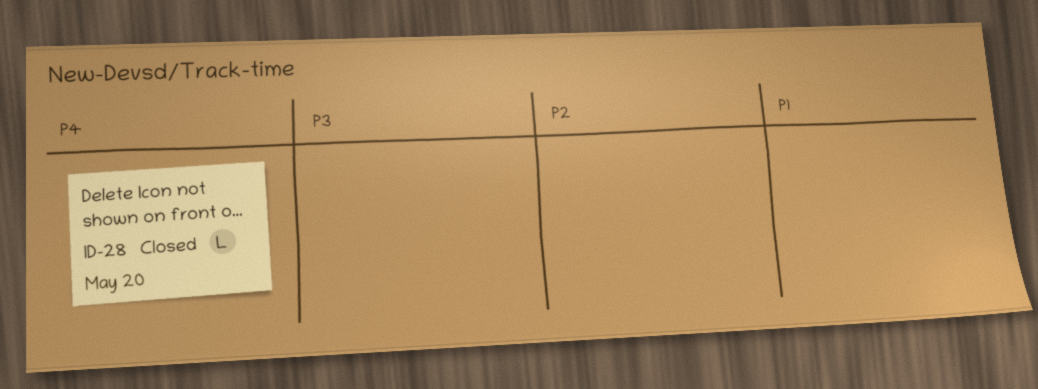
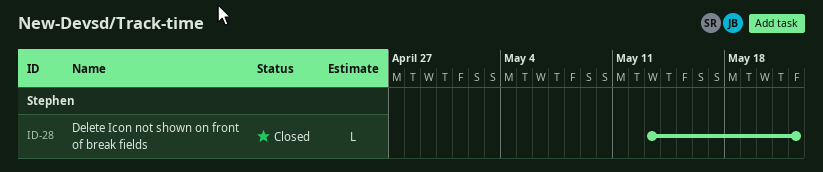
ID-28, due: May 20 -> May 22

